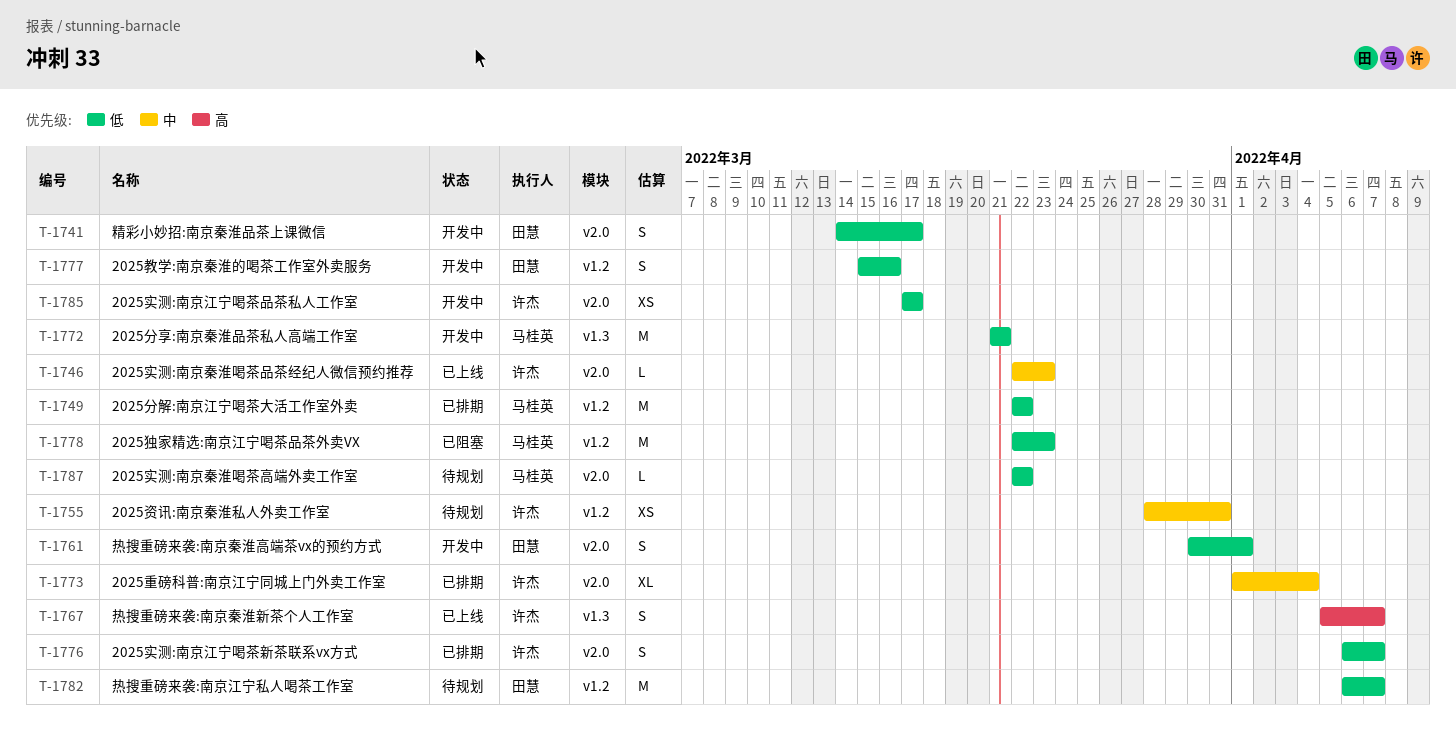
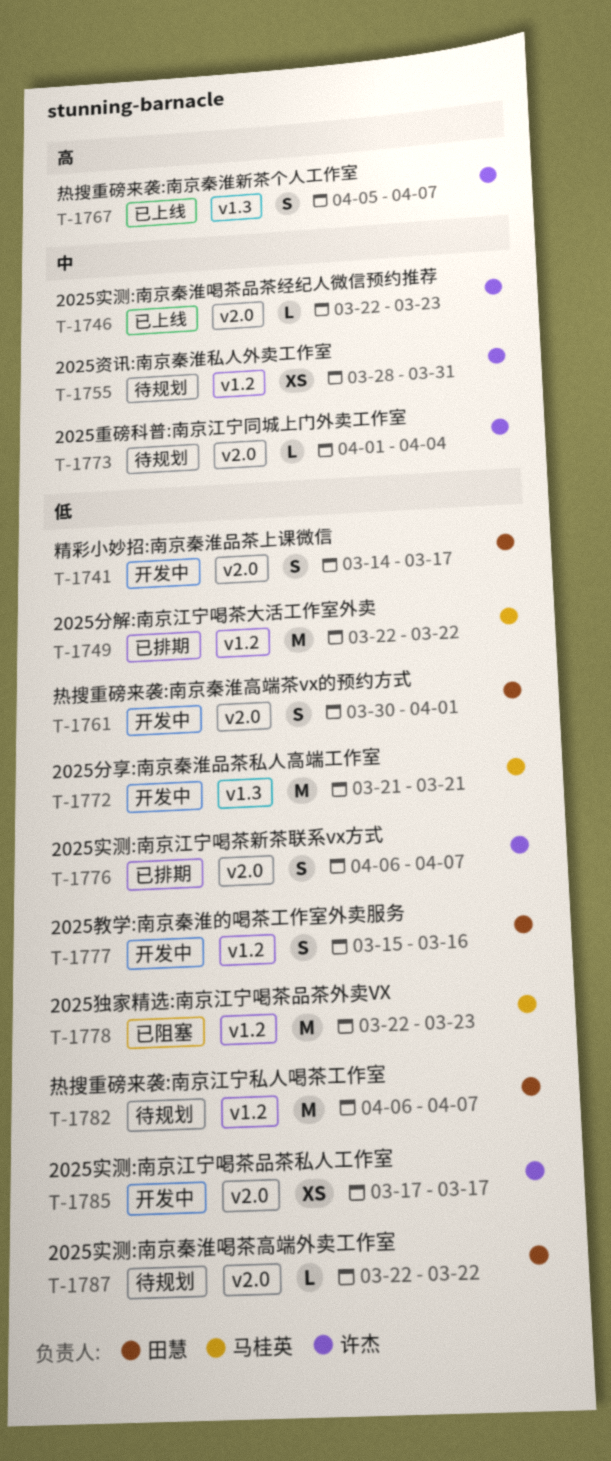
T-1773, status: 已排期 -> 待规划
T-1773, estimate: XL -> L
T-1787, owner: 马桂英 -> 田慧

